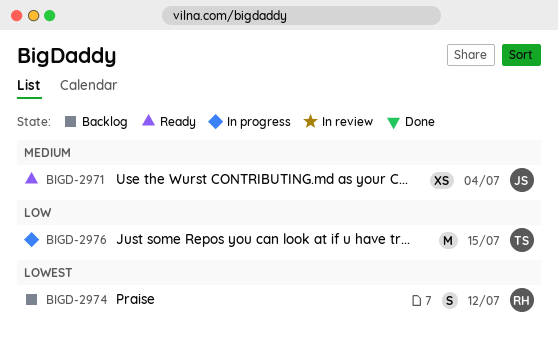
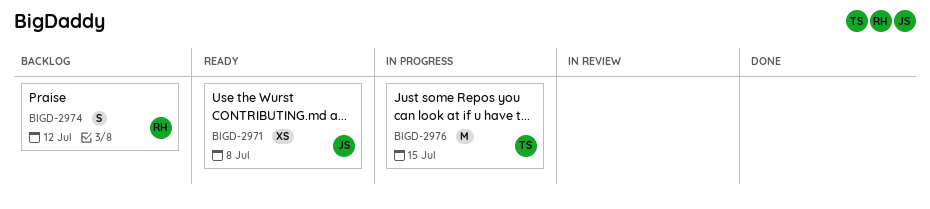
BIGD-2971, due: Jul 4 -> Jul 8

